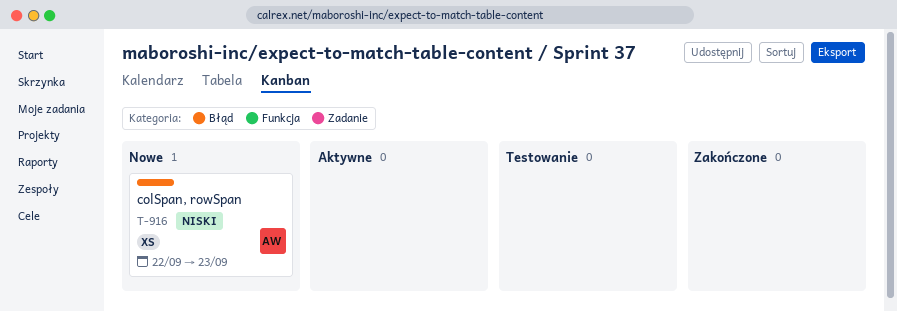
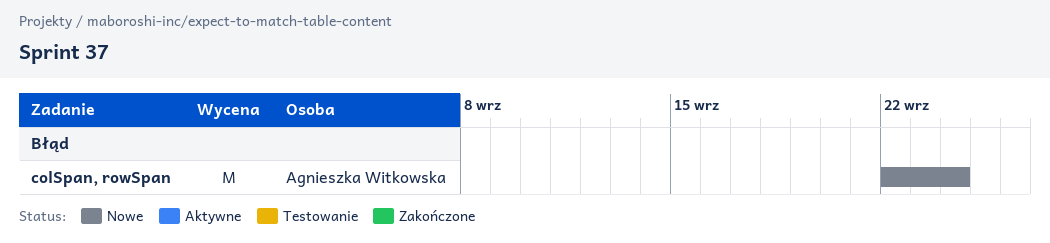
colSpan, rowSpan, estimate: XS -> M
colSpan, rowSpan, due: Sep 23 -> Sep 24

